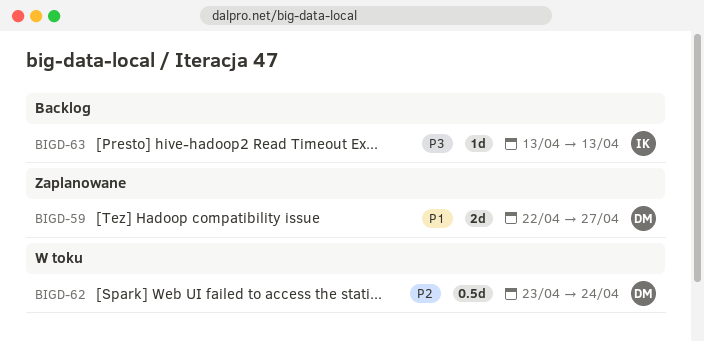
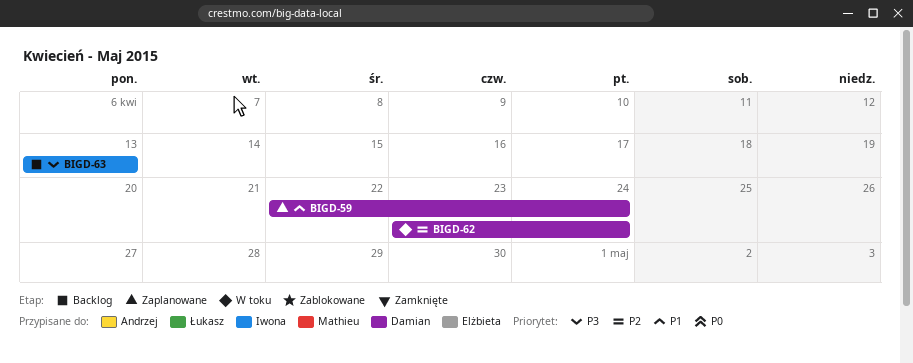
BIGD-59, due: Apr 27 -> Apr 24

